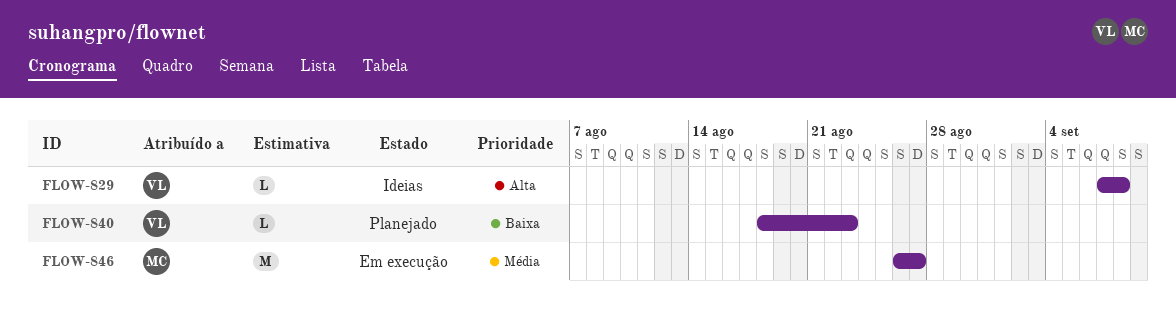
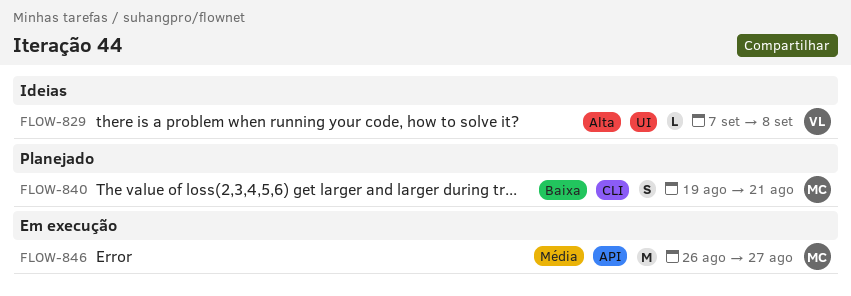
FLOW-840, owner: VL -> MC
FLOW-840, estimate: L -> S
FLOW-840, start: Aug 18 -> Aug 19
FLOW-840, due: Aug 23 -> Aug 21

